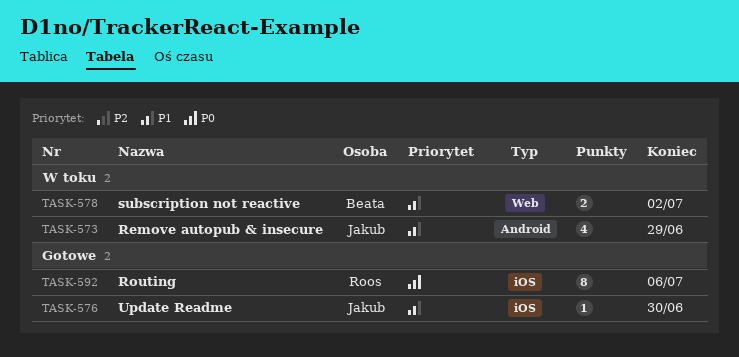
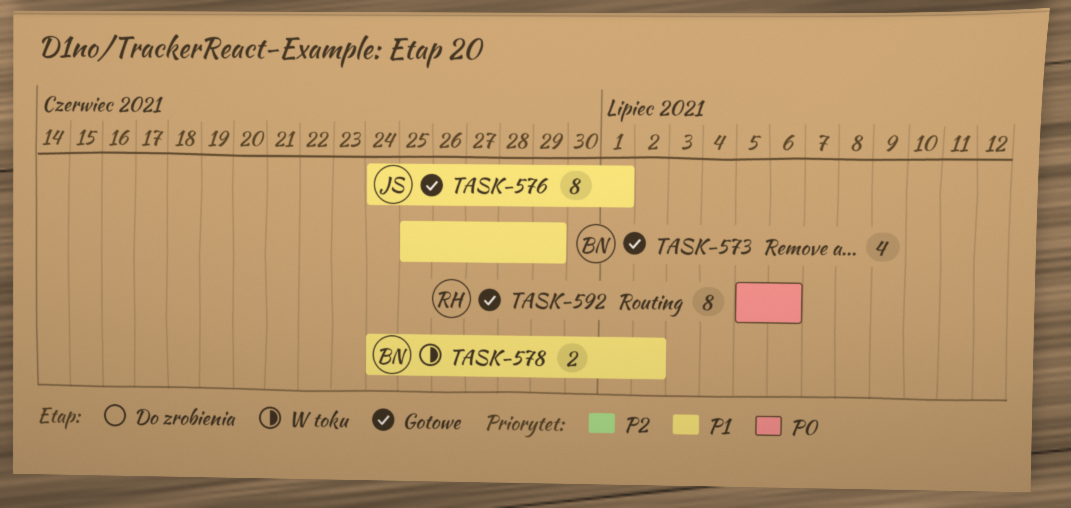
TASK-573, status: W toku -> Gotowe
TASK-573, owner: Jakub -> Beata
TASK-576, estimate: 1 -> 8
TASK-576, due: Jun 30 -> Jul 1

